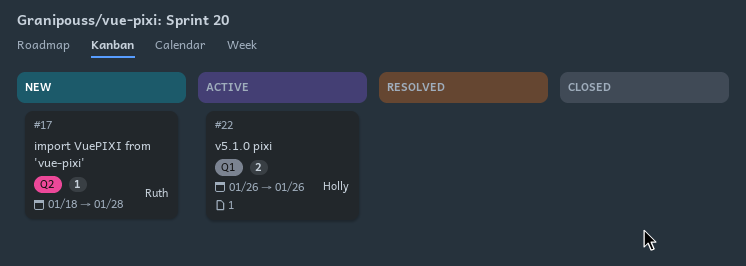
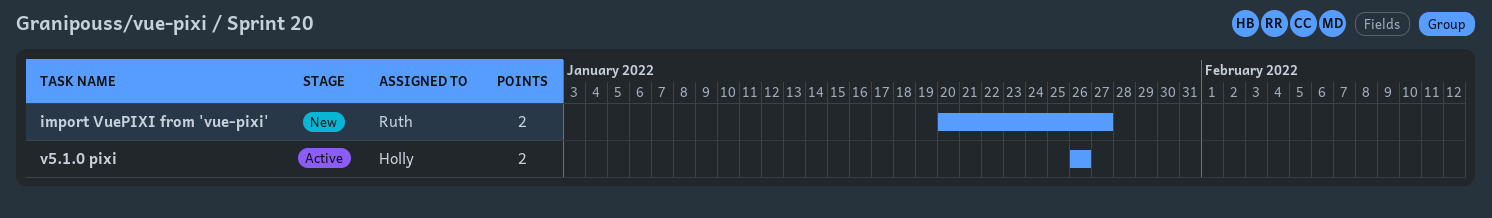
import VuePIXI from 'vue-pixi', estimate: 1 -> 2
import VuePIXI from 'vue-pixi', start: Jan 18 -> Jan 20
import VuePIXI from 'vue-pixi', due: Jan 28 -> Jan 27

